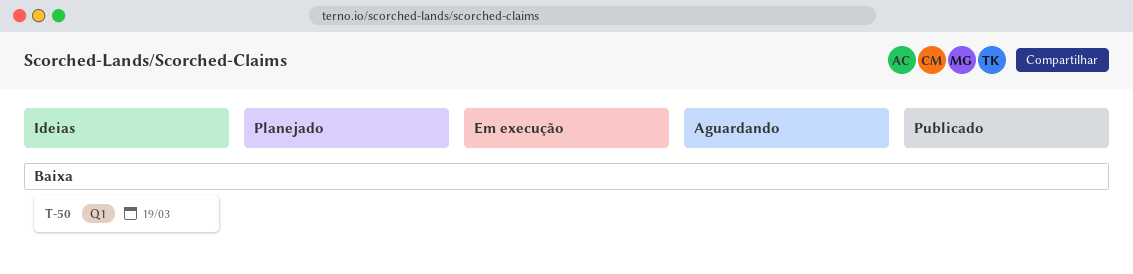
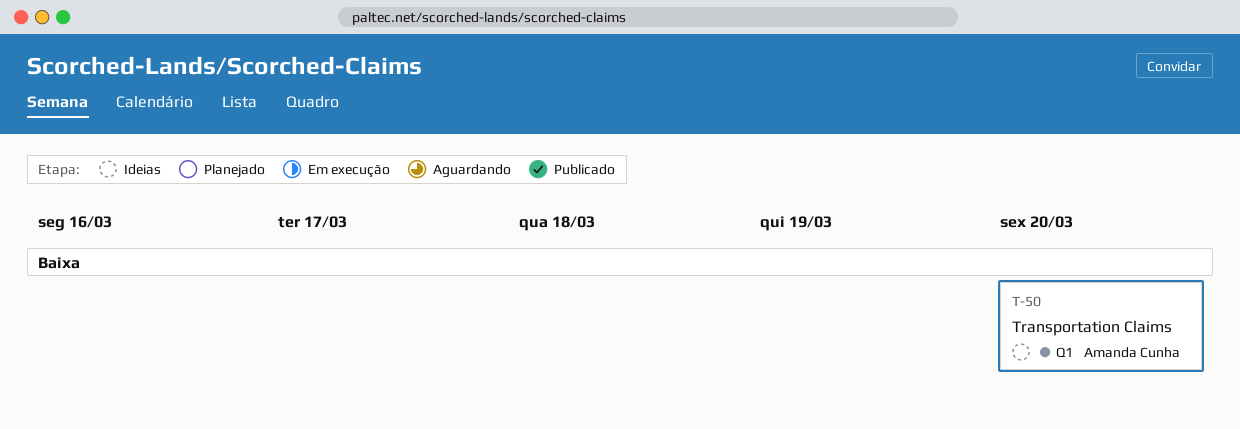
T-50, due: Mar 19 -> Mar 20

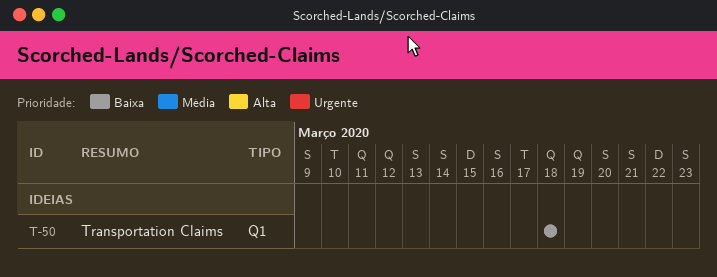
T-50, due: Mar 20 -> Mar 18

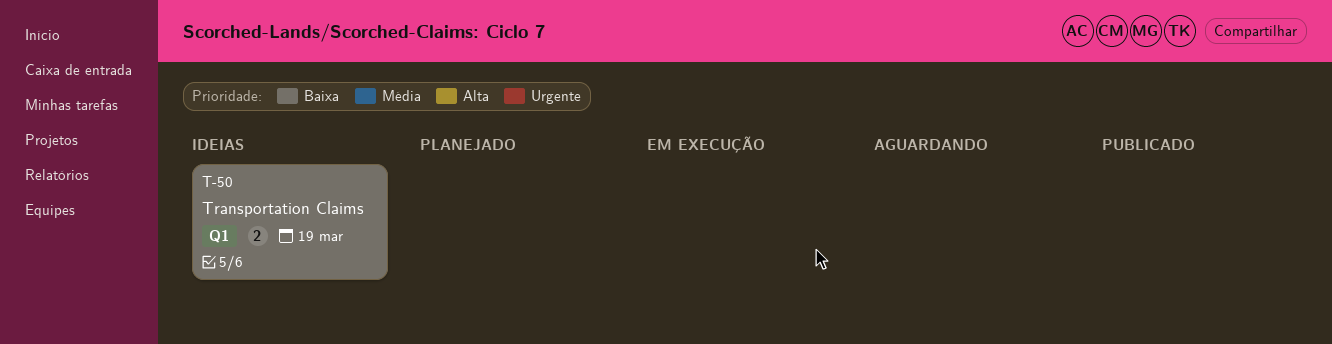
T-50, due: Mar 18 -> Mar 19

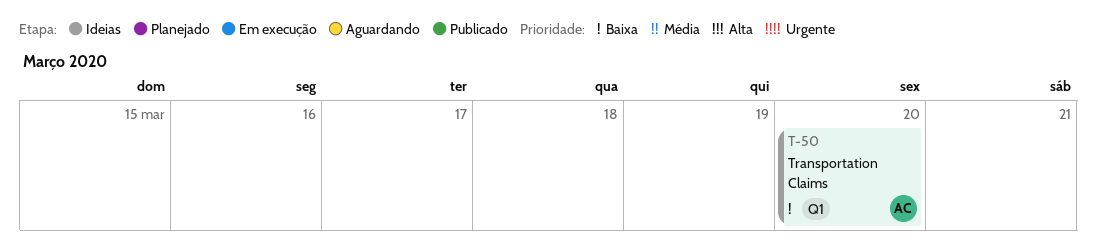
T-50, due: Mar 19 -> Mar 20

